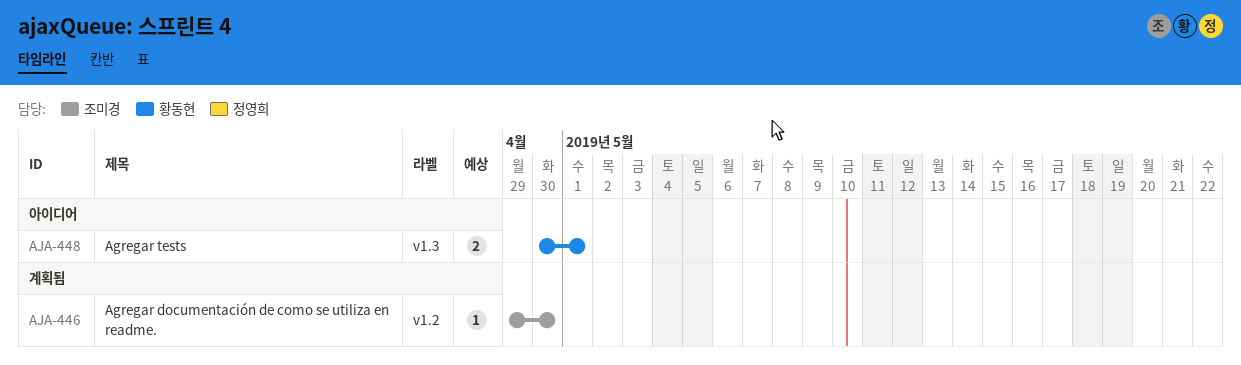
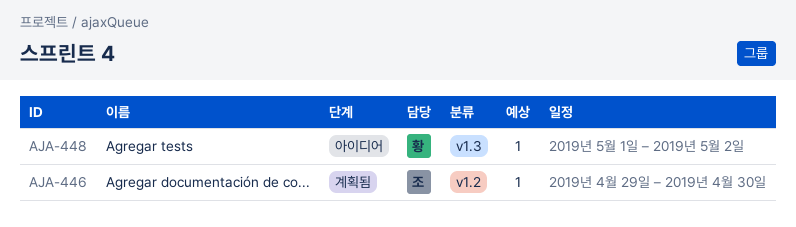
AJA-448, estimate: 2 -> 1
AJA-448, start: Apr 30 -> May 1
AJA-448, due: May 1 -> May 2

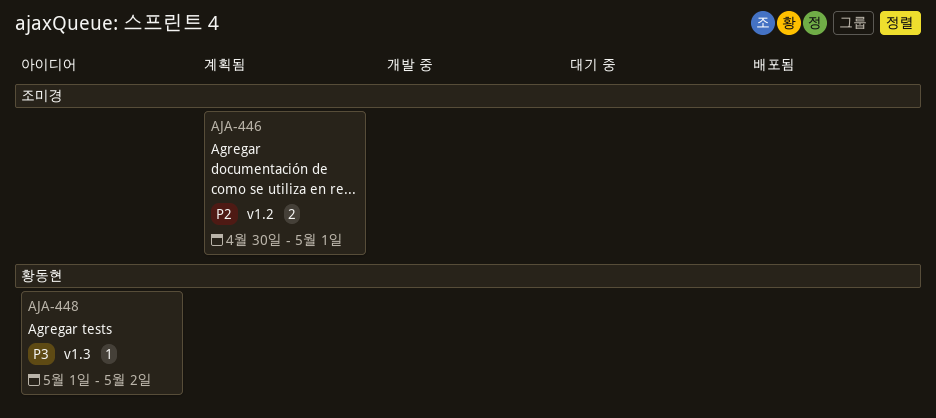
AJA-446, estimate: 1 -> 2
AJA-446, start: Apr 29 -> Apr 30
AJA-446, due: Apr 30 -> May 1

